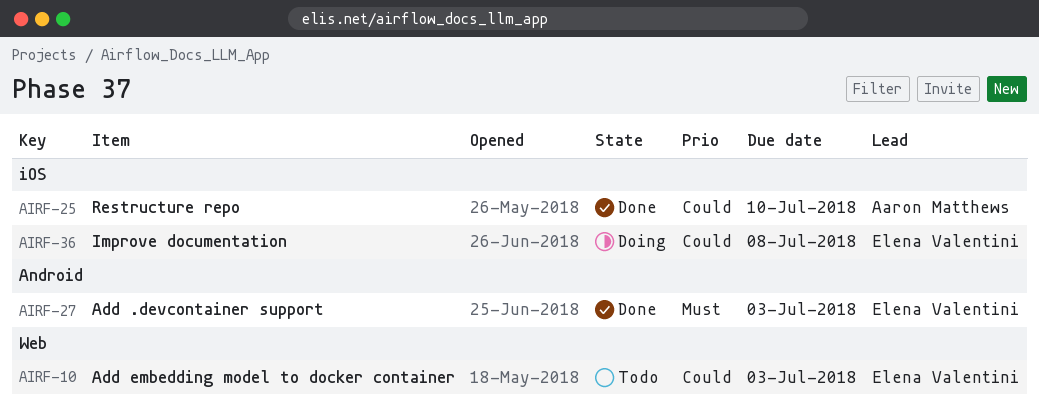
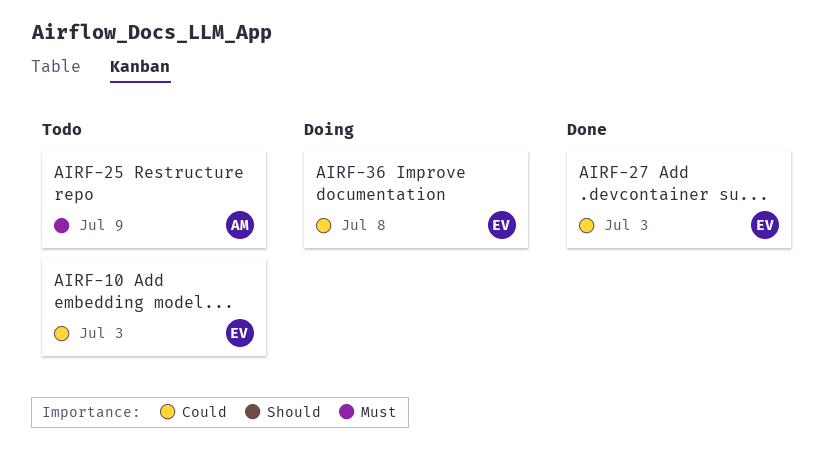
AIRF-25, status: Done -> Todo
AIRF-25, priority: Could -> Must
AIRF-25, due: Jul 10 -> Jul 9
AIRF-27, priority: Must -> Could

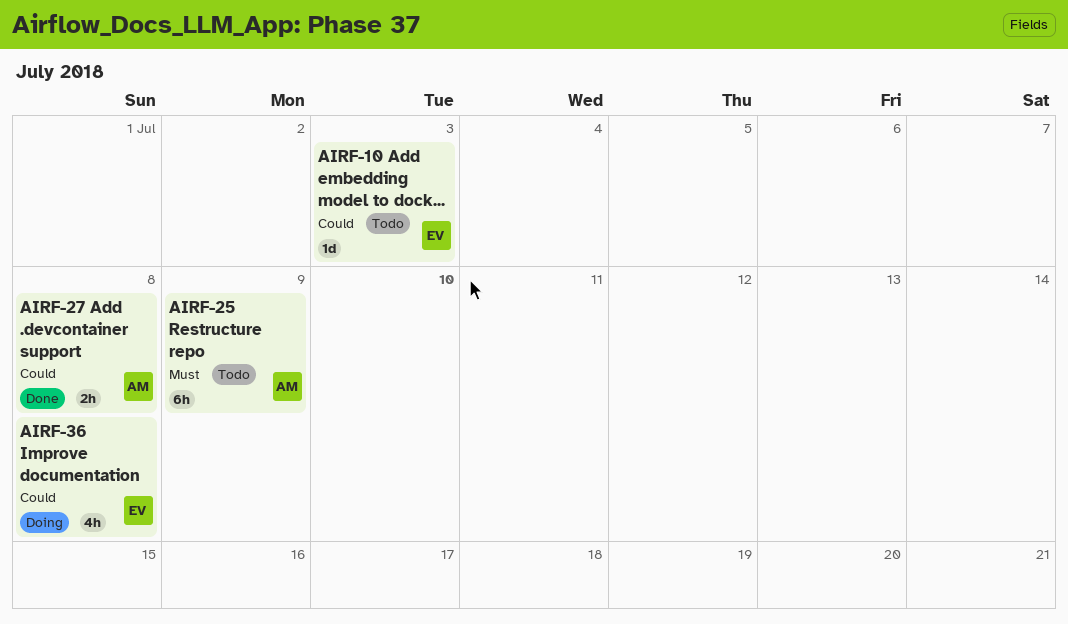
AIRF-27, owner: EV -> AM
AIRF-27, due: Jul 3 -> Jul 8

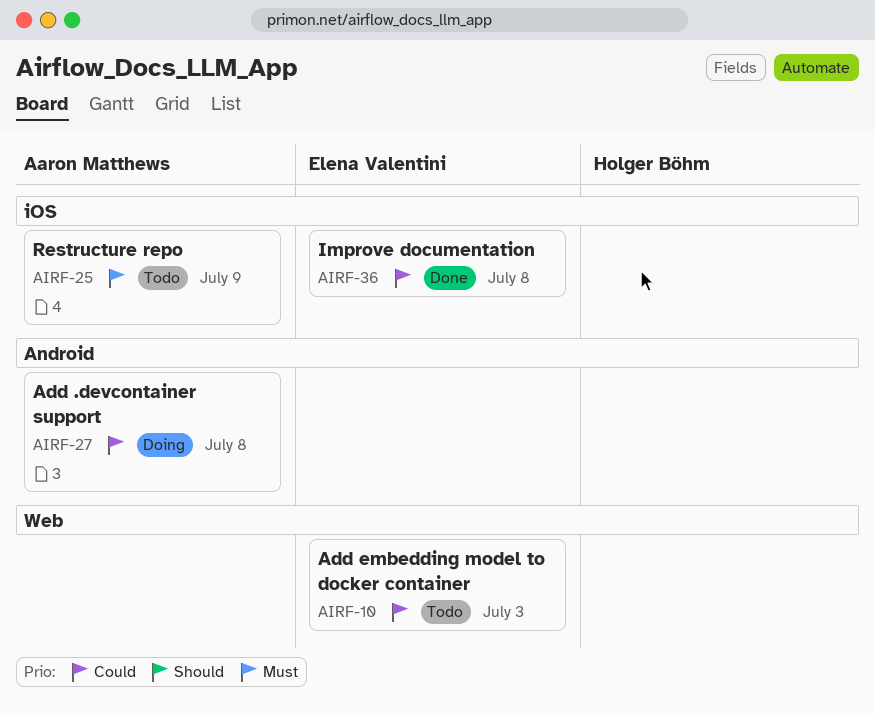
AIRF-27, status: Done -> Doing
AIRF-36, status: Doing -> Done

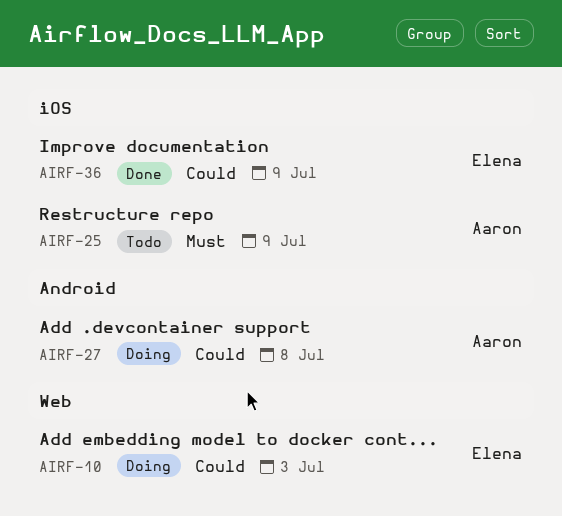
AIRF-10, status: Todo -> Doing
AIRF-36, due: Jul 8 -> Jul 9

